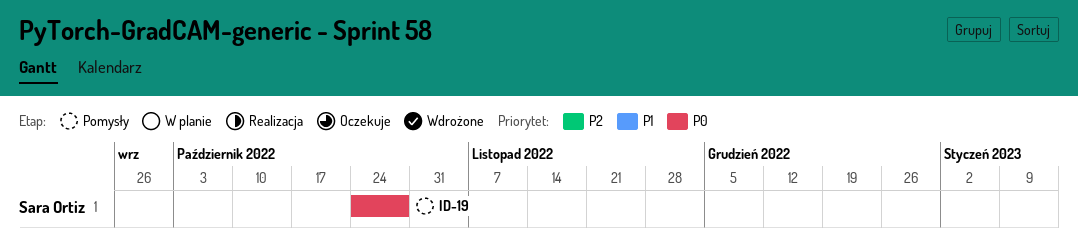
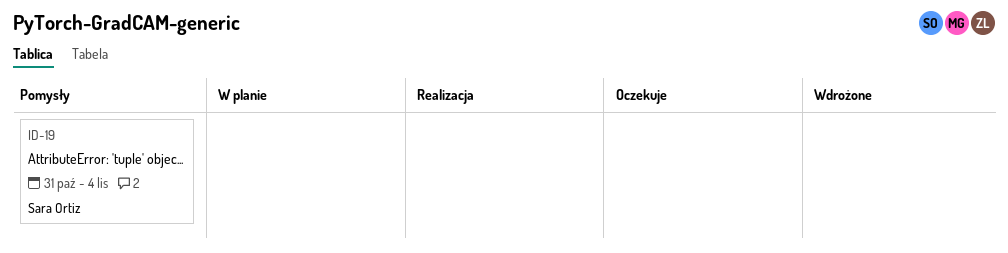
ID-19, start: Oct 24 -> Oct 31
ID-19, due: Oct 28 -> Nov 4

